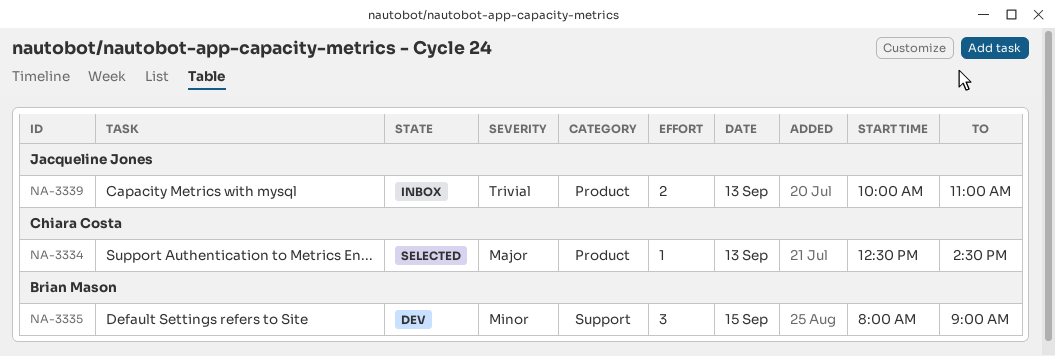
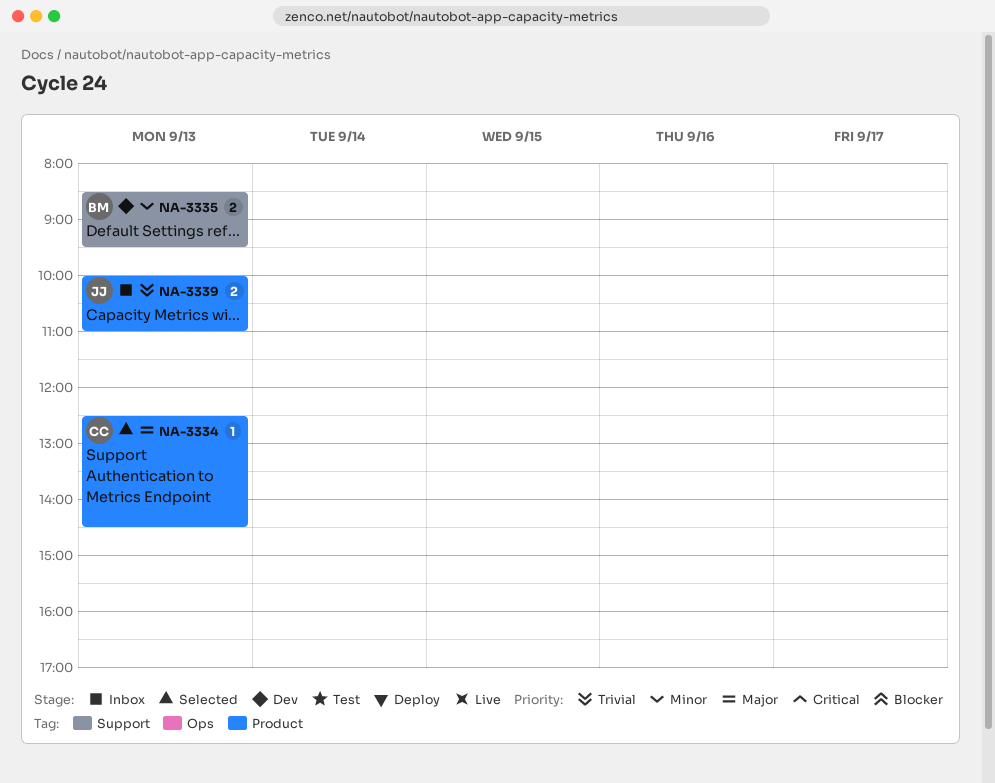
NA-3335, estimate: 3 -> 2
NA-3335, day: Sep 15 -> Sep 13
NA-3335, begins: 08:00 -> 08:30
NA-3335, ends: 09:00 -> 09:30

